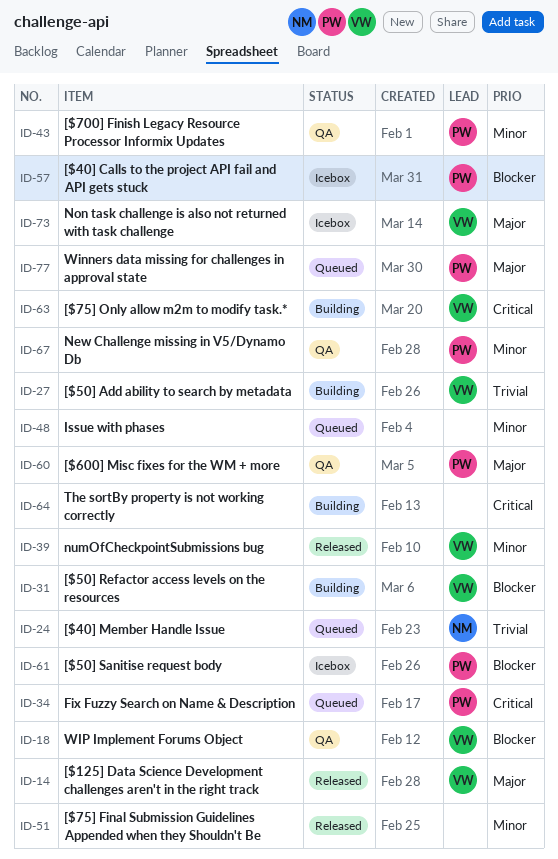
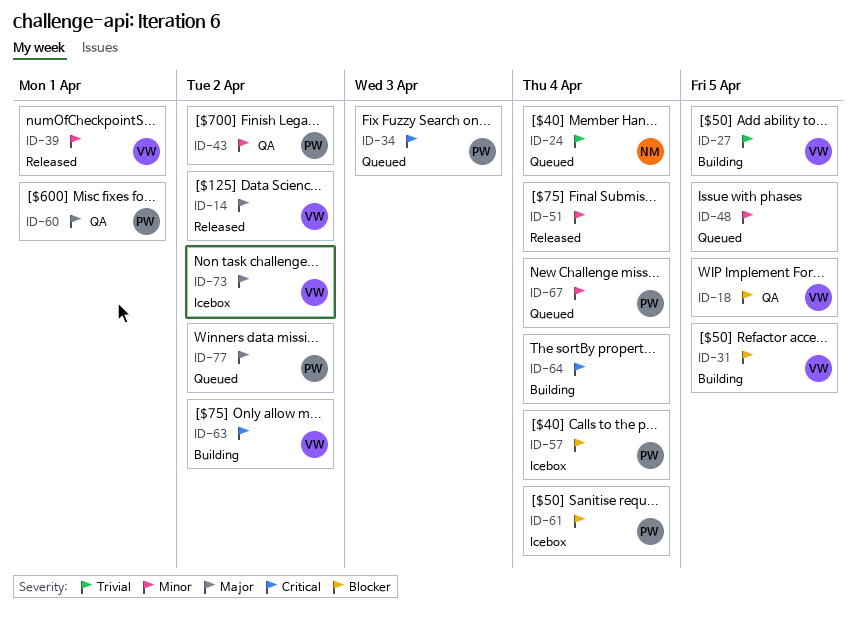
ID-67, status: QA -> Queued

